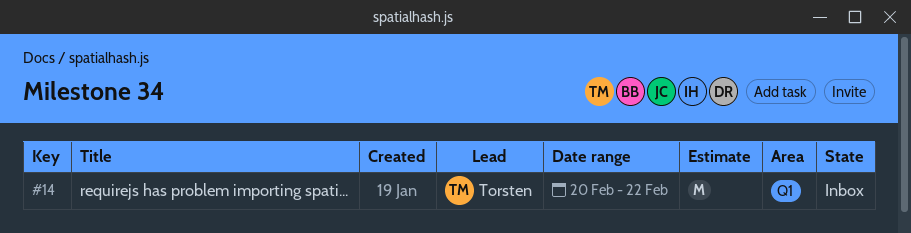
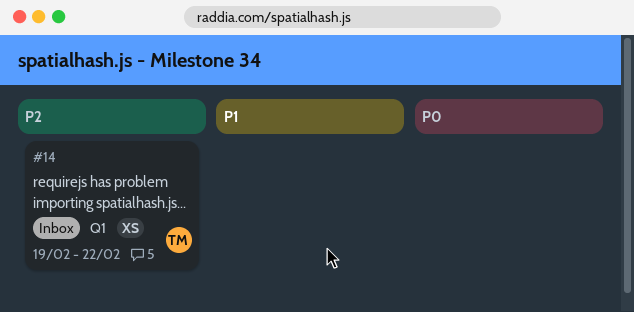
#14, estimate: M -> XS
#14, start: Feb 20 -> Feb 19

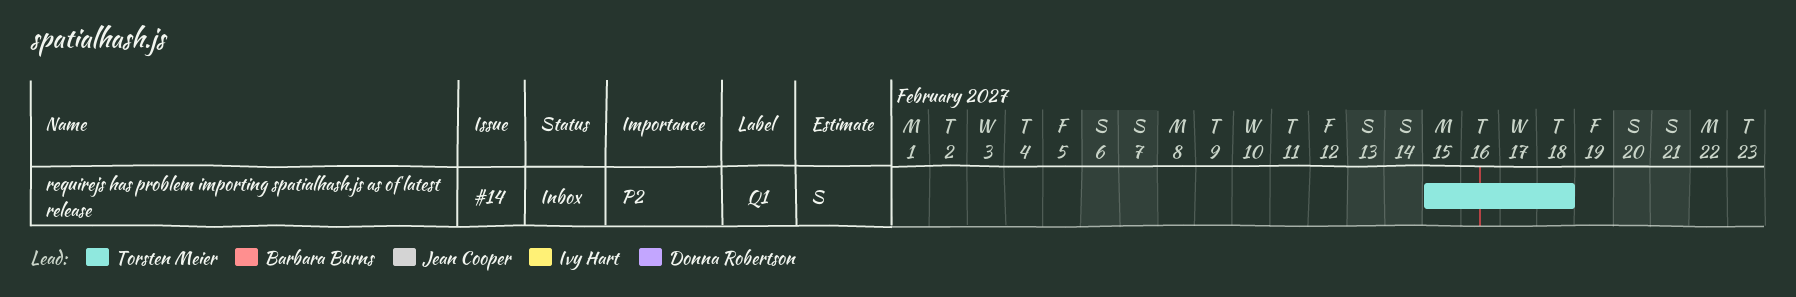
#14, estimate: XS -> S
#14, start: Feb 19 -> Feb 15
#14, due: Feb 22 -> Feb 18

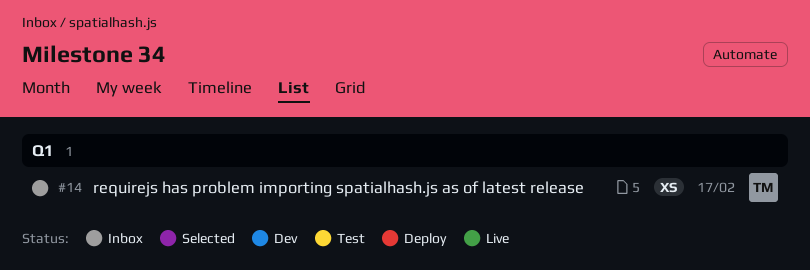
#14, estimate: S -> XS
#14, due: Feb 18 -> Feb 17

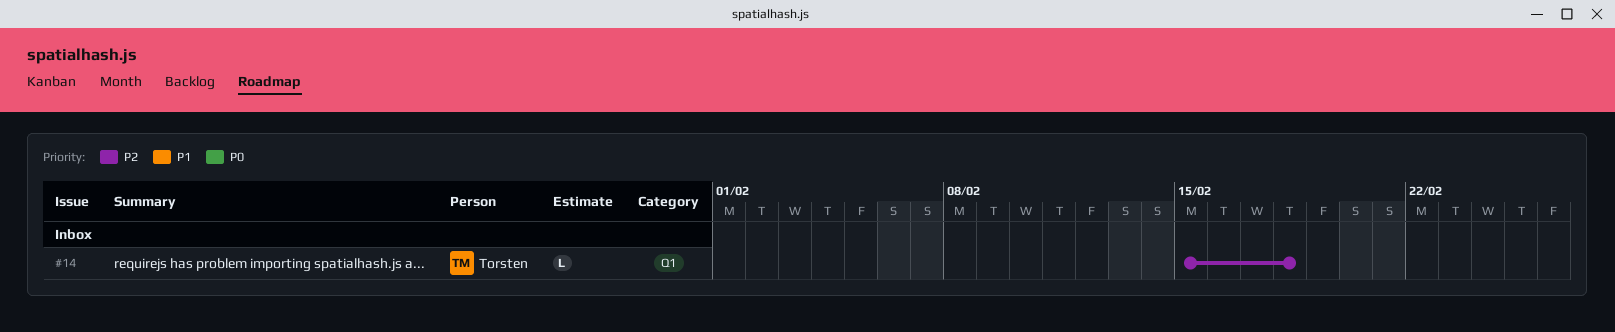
#14, estimate: XS -> L
#14, due: Feb 17 -> Feb 18

